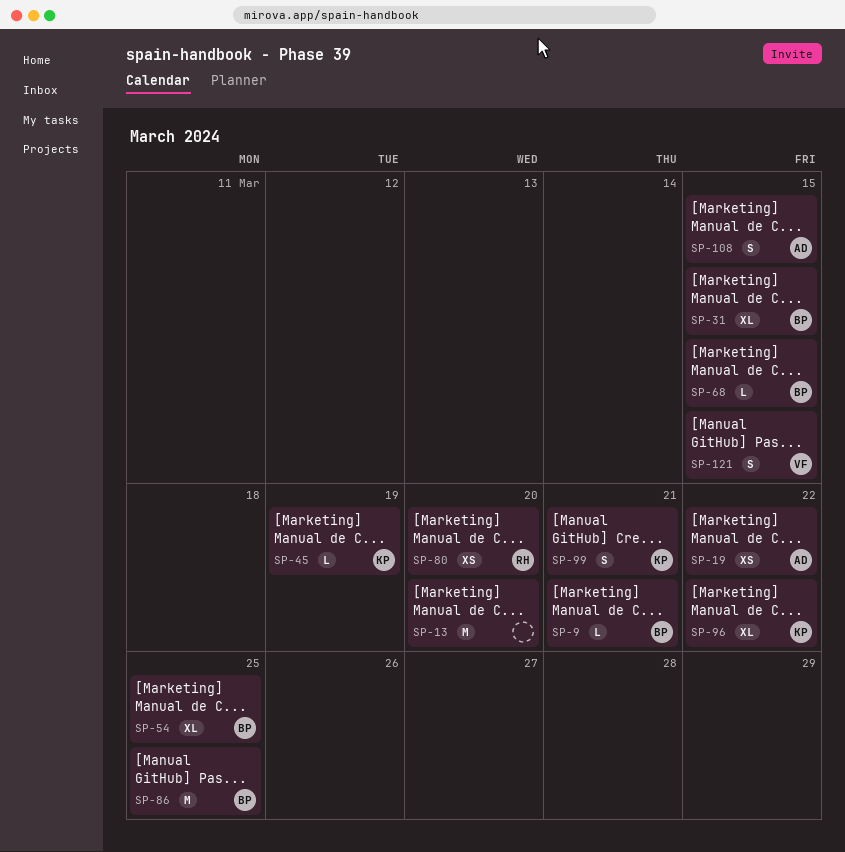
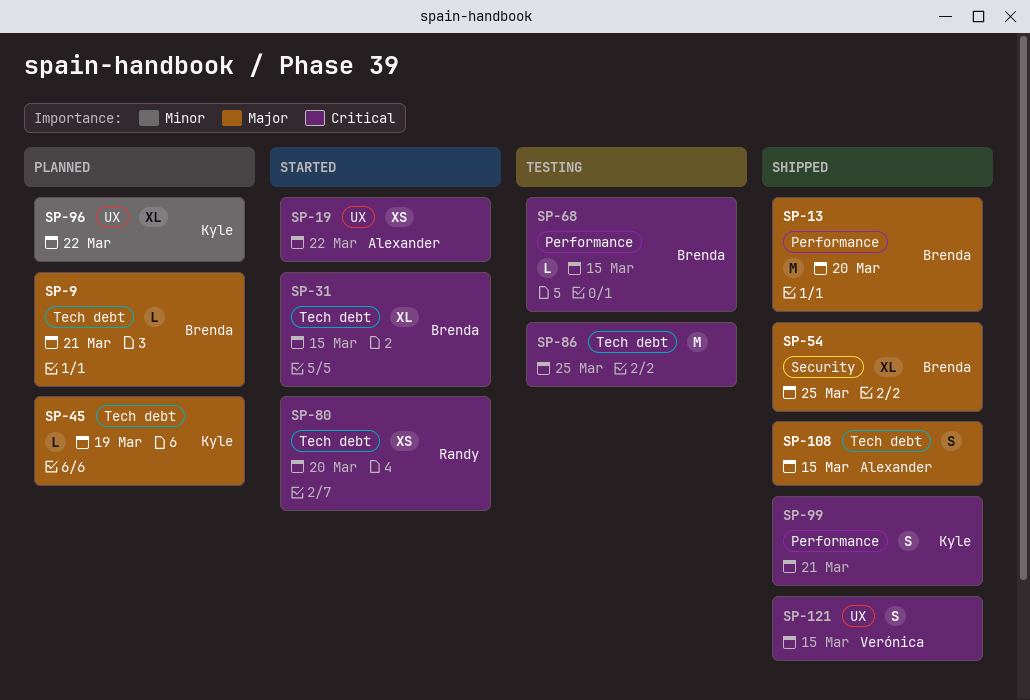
SP-13, owner: none -> Brenda
SP-86, owner: Brenda -> none

